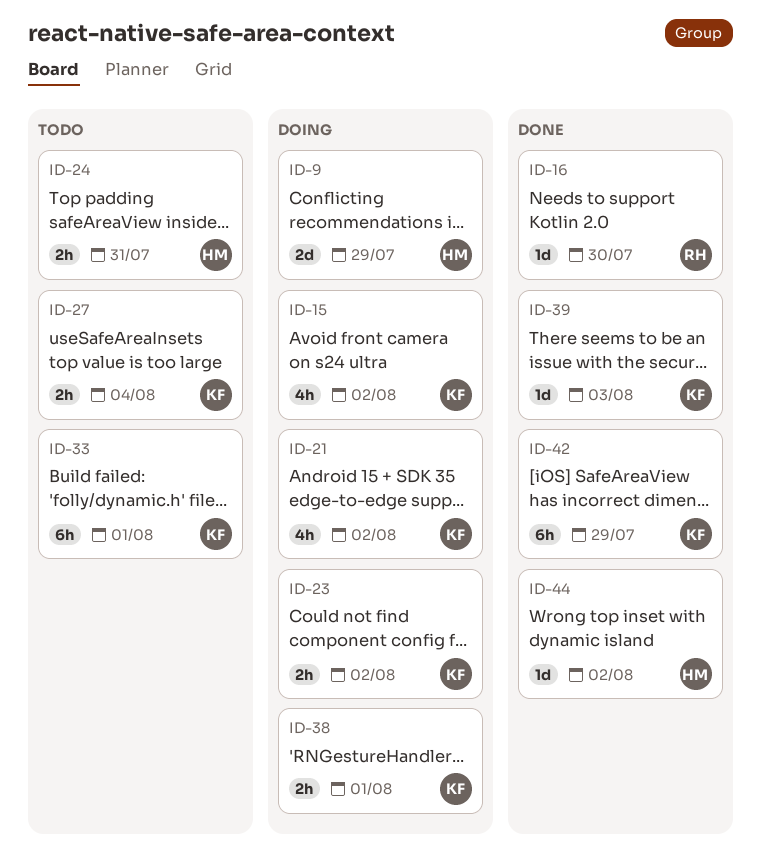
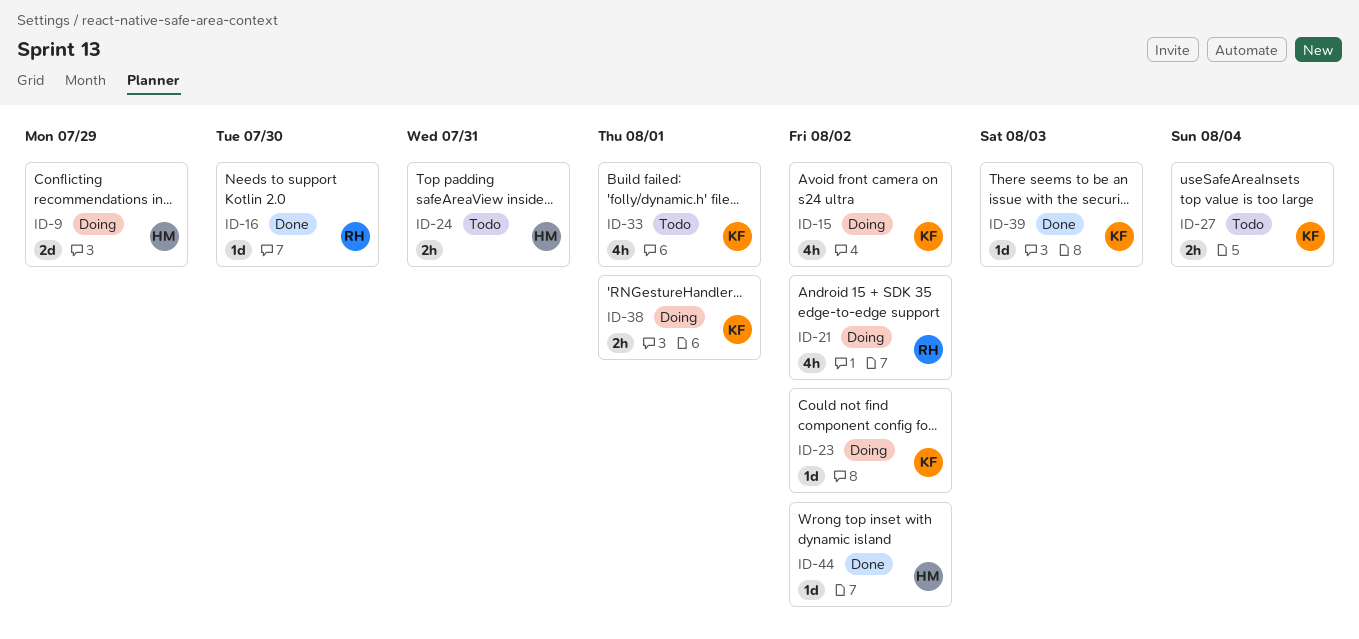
ID-21, owner: KF -> RH
ID-23, estimate: 2h -> 1d
ID-33, estimate: 6h -> 4h
ID-42: present -> none

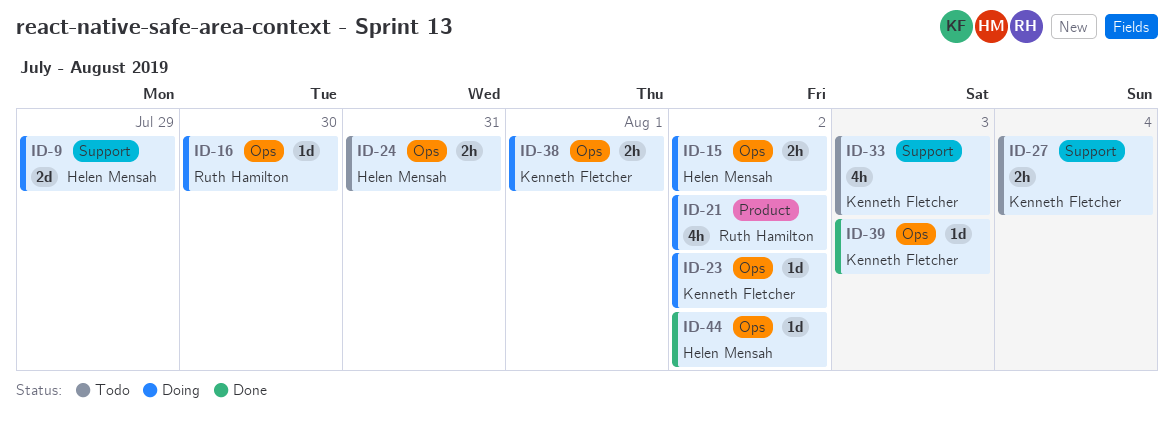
ID-15, owner: Kenneth Fletcher -> Helen Mensah
ID-15, estimate: 4h -> 2h
ID-16, status: Done -> Doing
ID-33, due: Aug 1 -> Aug 3

